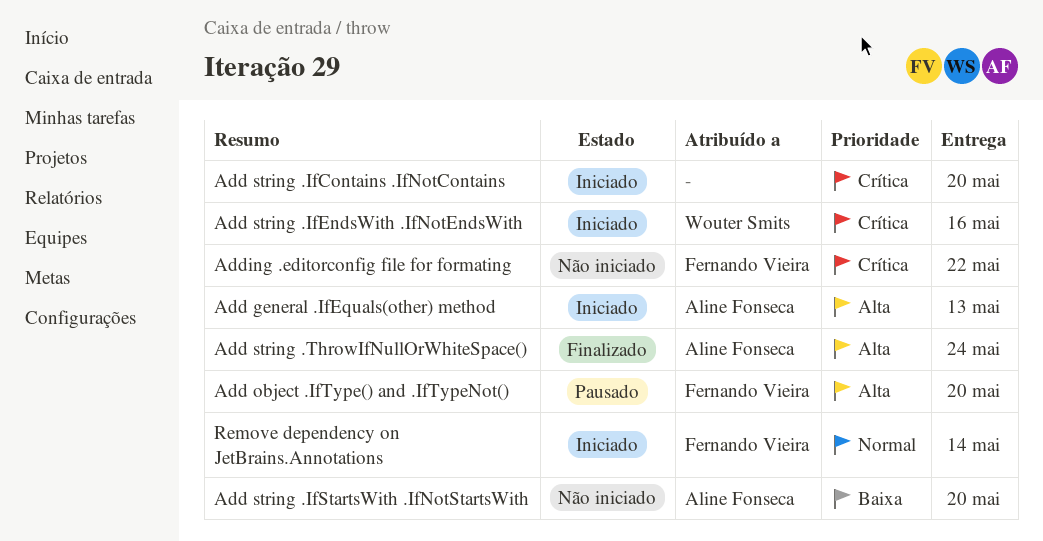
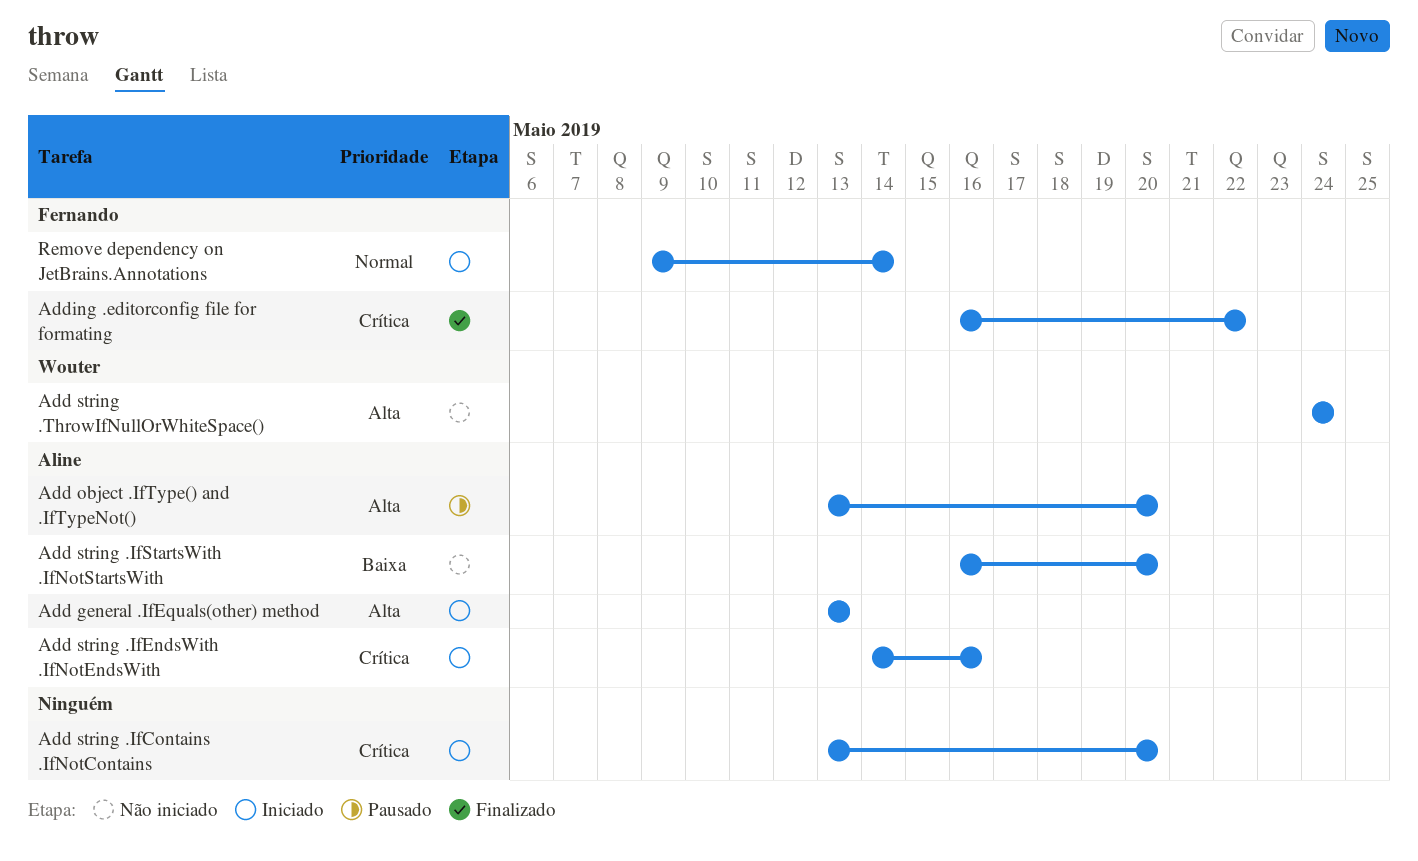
Add object .IfType() and .IfTypeNot(), owner: Fernando Vieira -> Aline Fonseca
Add string .IfEndsWith .IfNotEndsWith, owner: Wouter Smits -> Aline Fonseca
Add string .ThrowIfNullOrWhiteSpace(), status: Finalizado -> Não iniciado
Add string .ThrowIfNullOrWhiteSpace(), owner: Aline Fonseca -> Wouter Smits
Adding .editorconfig file for formating, status: Não iniciado -> Finalizado

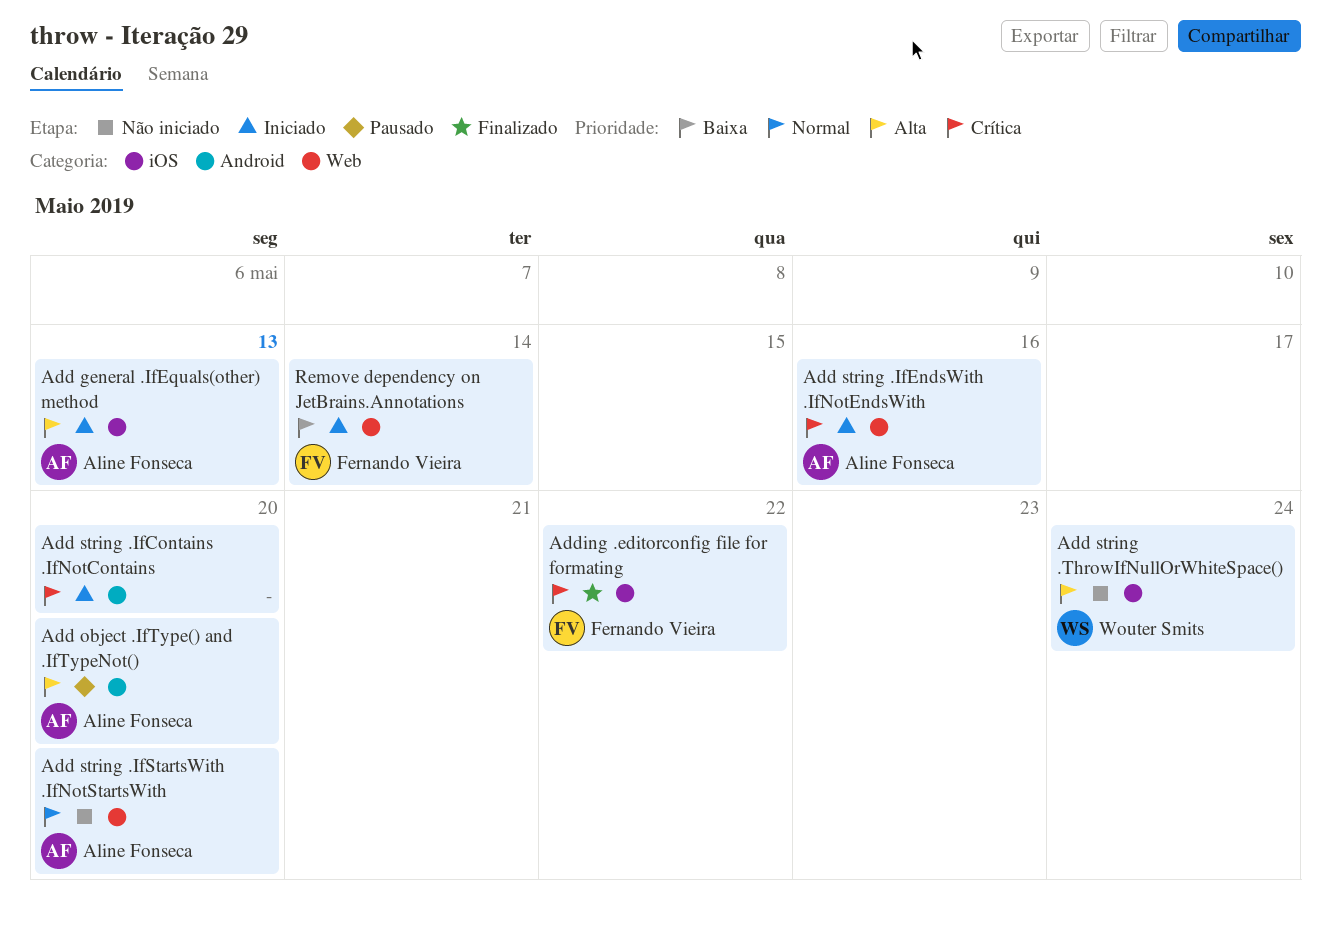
Add string .IfStartsWith .IfNotStartsWith, priority: Baixa -> Normal
Remove dependency on JetBrains.Annotations, priority: Normal -> Baixa

